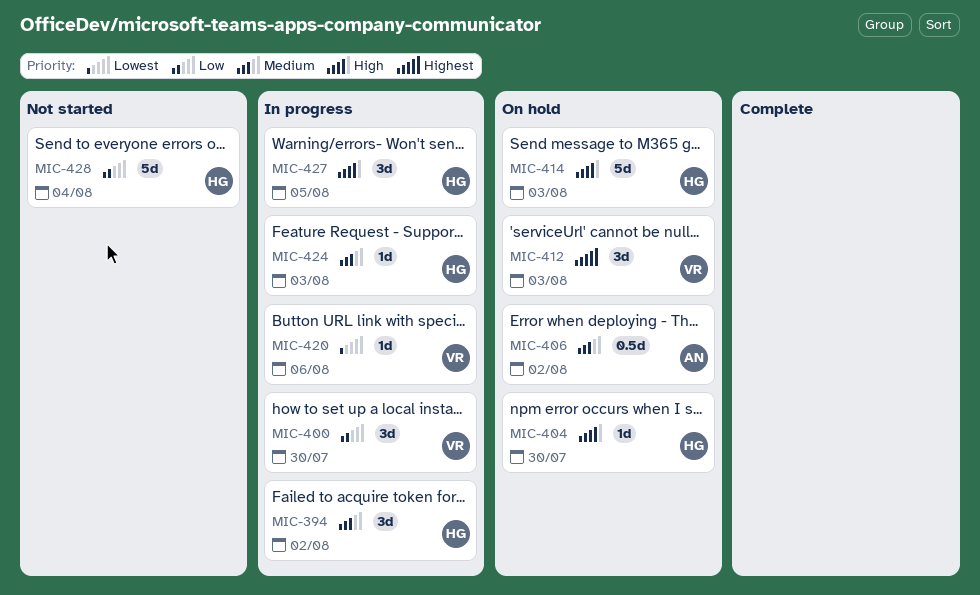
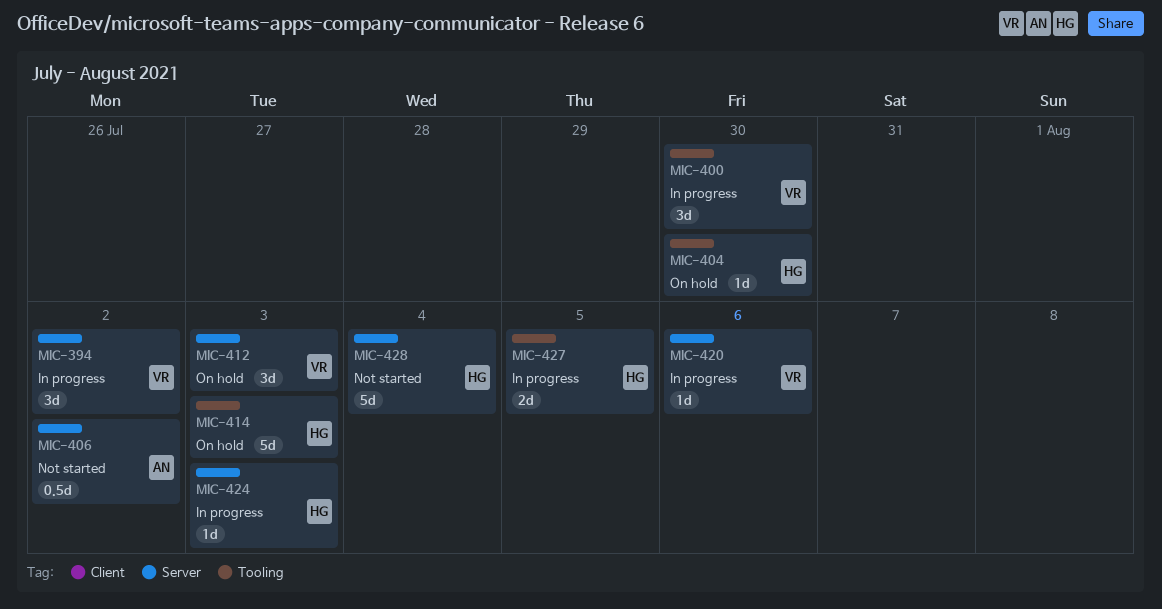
MIC-394, owner: HG -> VR
MIC-406, status: On hold -> Not started
MIC-427, estimate: 3d -> 2d

